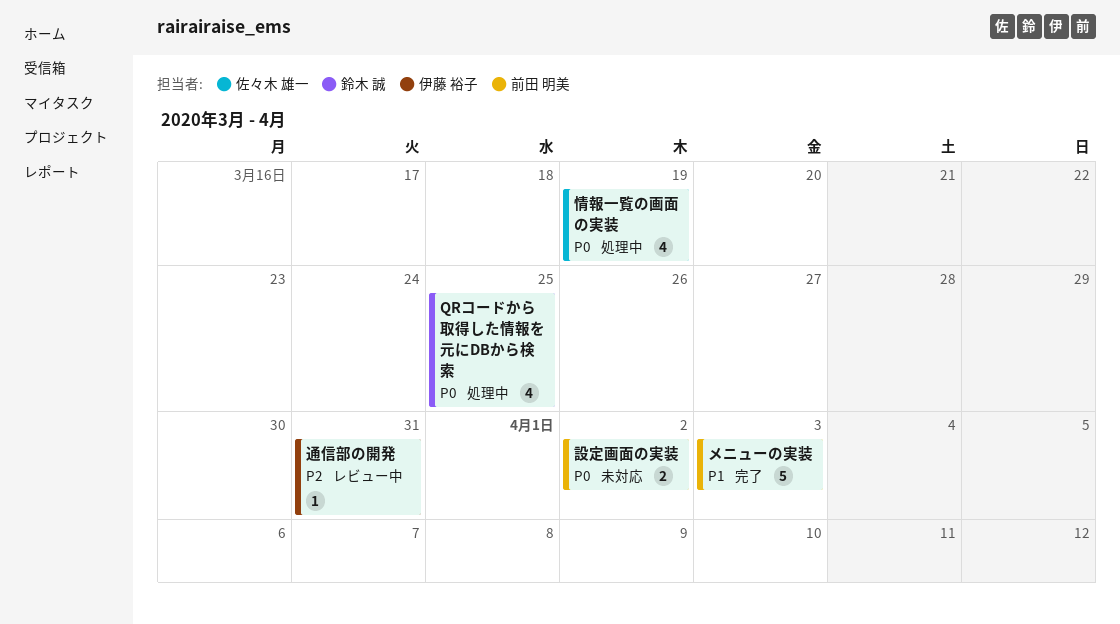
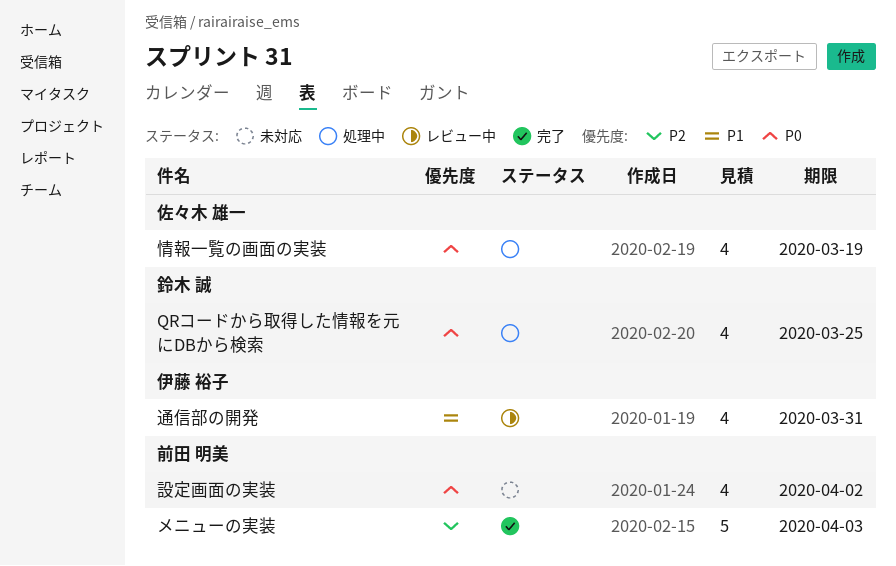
メニューの実装, priority: P1 -> P2
設定画面の実装, estimate: 2 -> 4
通信部の開発, priority: P2 -> P1
通信部の開発, estimate: 1 -> 4

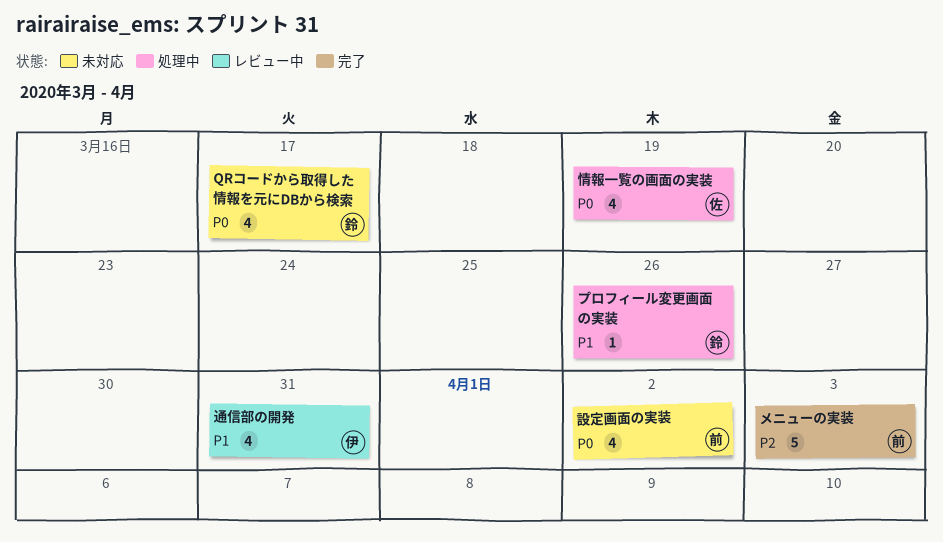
QRコードから取得した情報を元にDBから検索, status: 処理中 -> 未対応
QRコードから取得した情報を元にDBから検索, due: Mar 25 -> Mar 17
プロフィール変更画面の実装: none -> present

